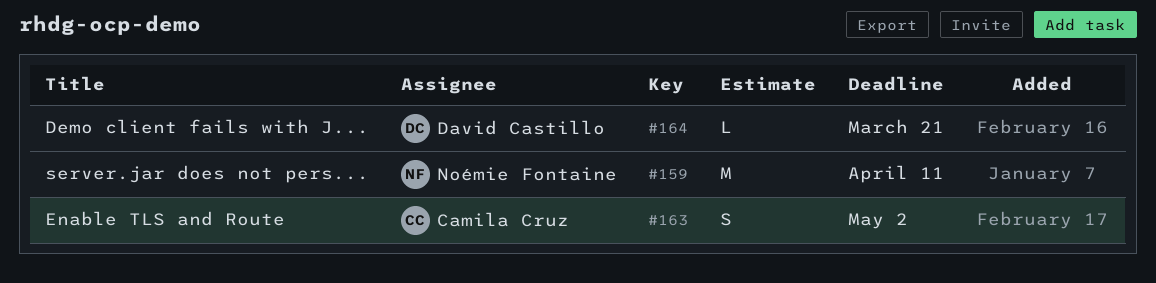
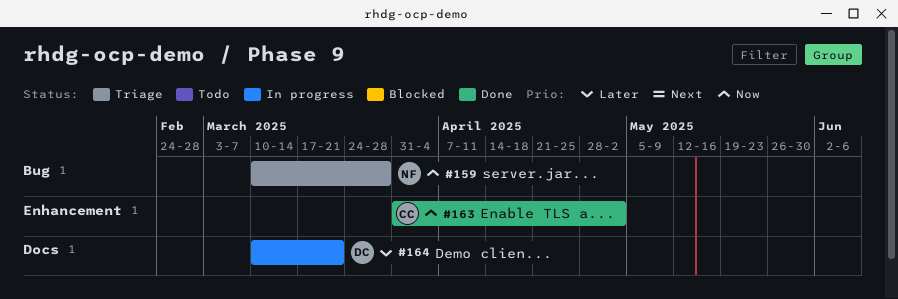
#159, due: Apr 11 -> Mar 28

